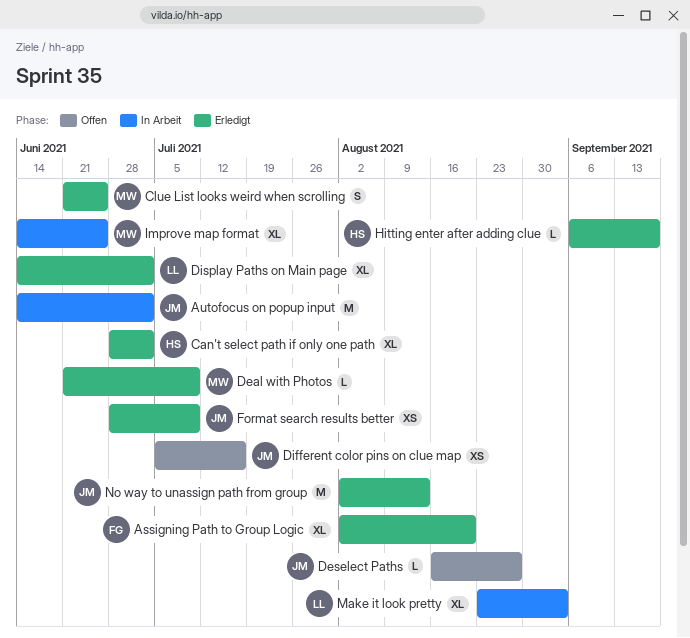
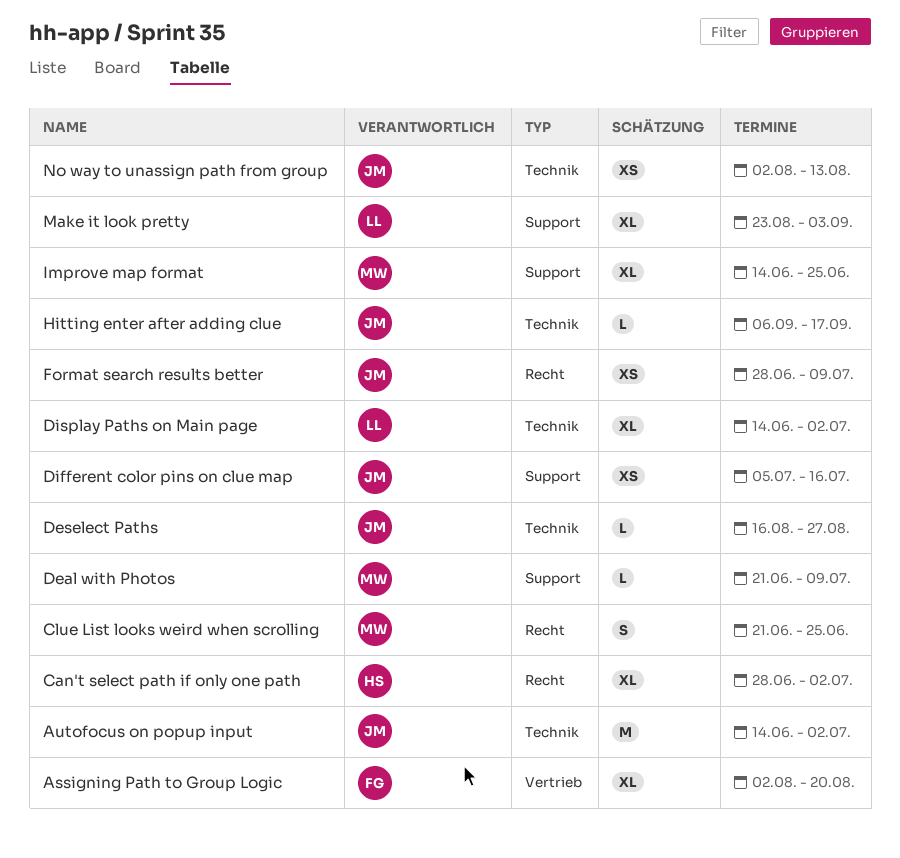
Hitting enter after adding clue, owner: HS -> JM
No way to unassign path from group, estimate: M -> XS

